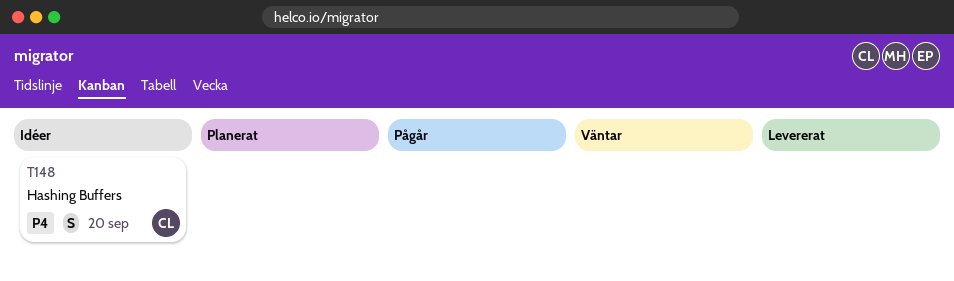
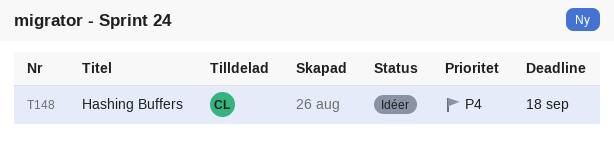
T148, due: Sep 20 -> Sep 18

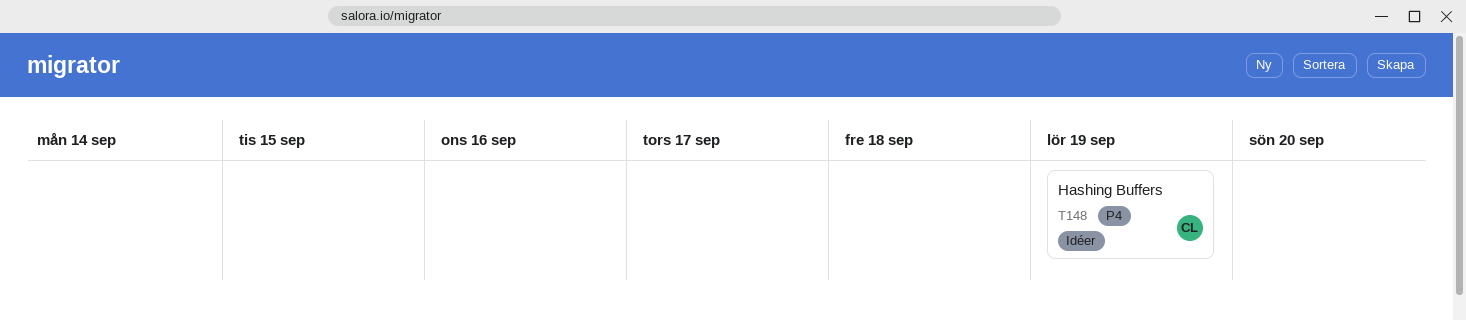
T148, due: Sep 18 -> Sep 19

